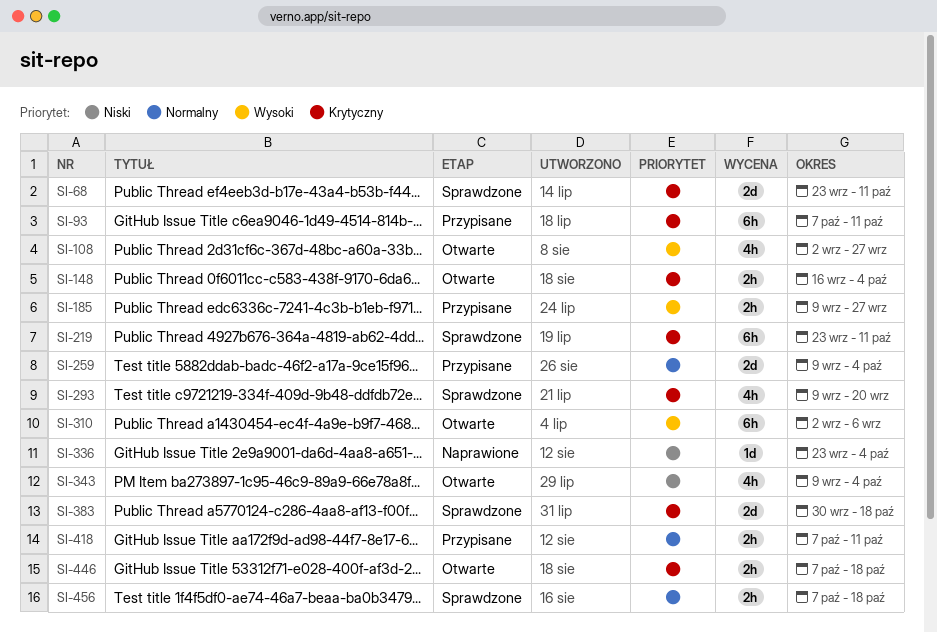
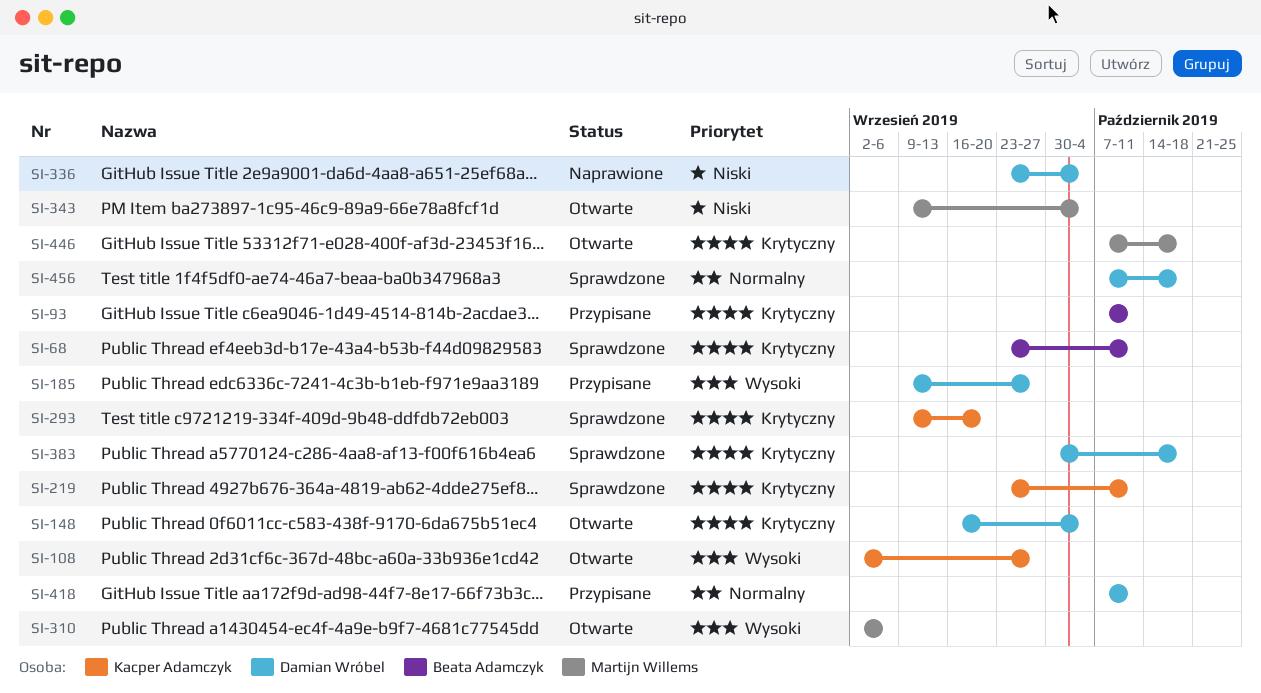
SI-259: present -> none

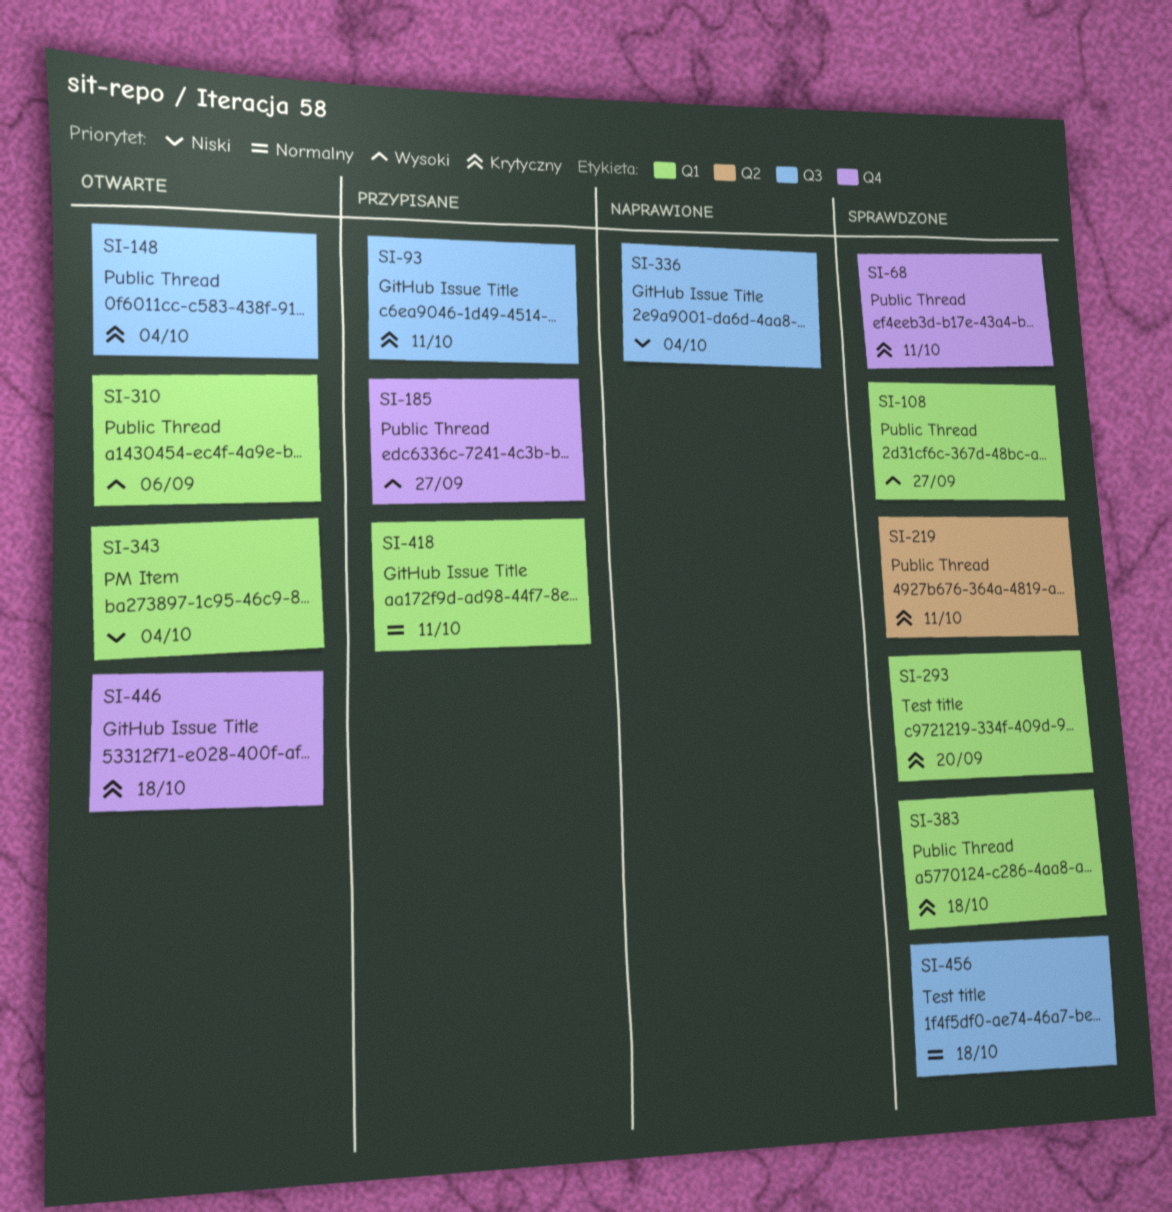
SI-108, status: Otwarte -> Sprawdzone

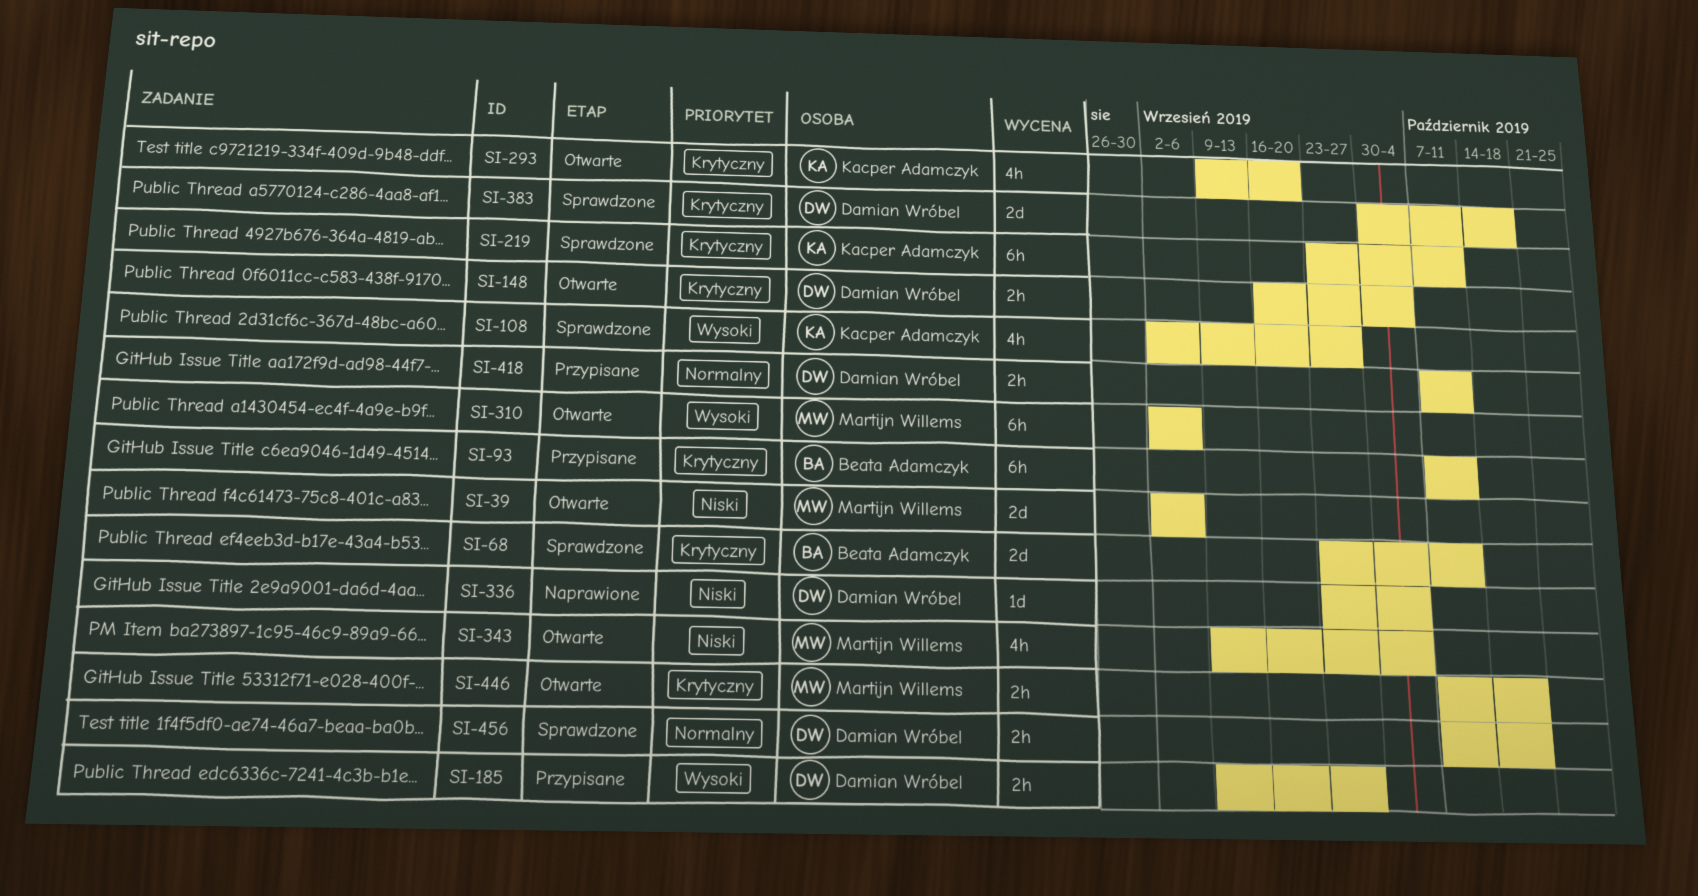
SI-39: none -> present
SI-293, status: Sprawdzone -> Otwarte

